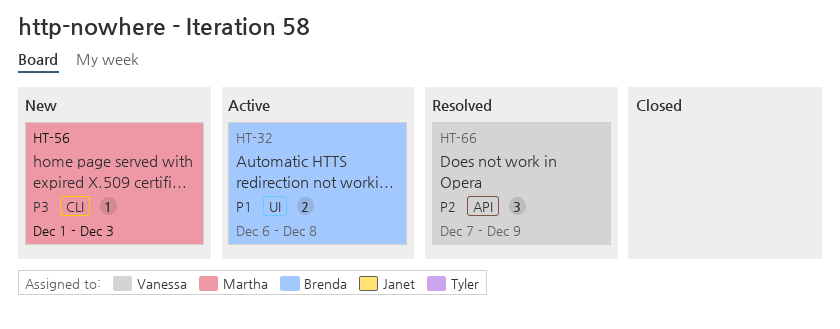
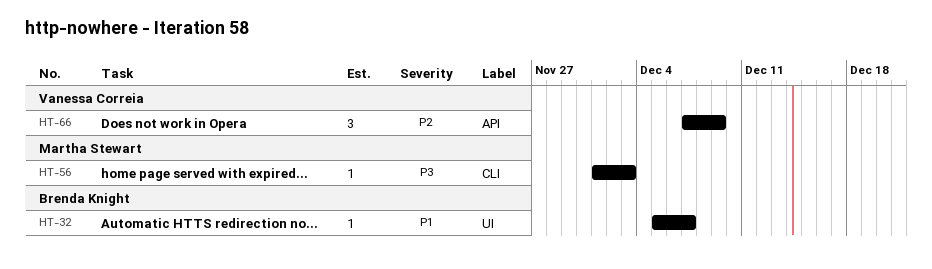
HT-32, estimate: 2 -> 1
HT-32, start: Dec 6 -> Dec 5
HT-32, due: Dec 8 -> Dec 7

